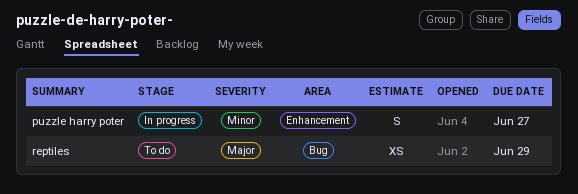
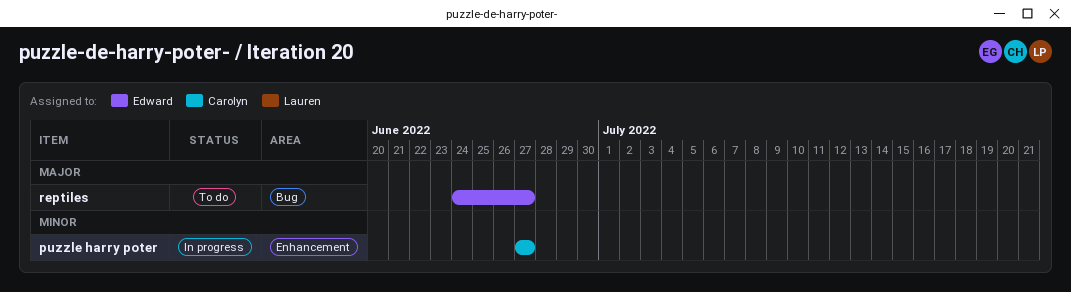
reptiles, due: Jun 29 -> Jun 27

